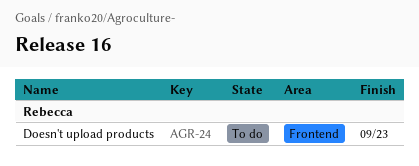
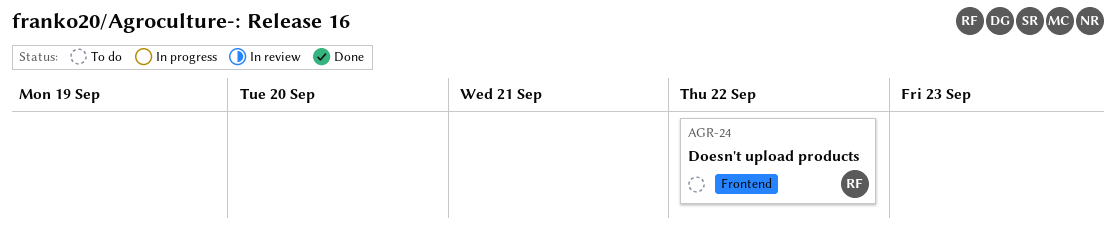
AGR-24, due: Sep 23 -> Sep 22

